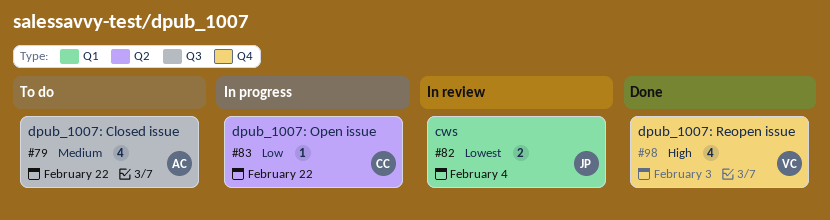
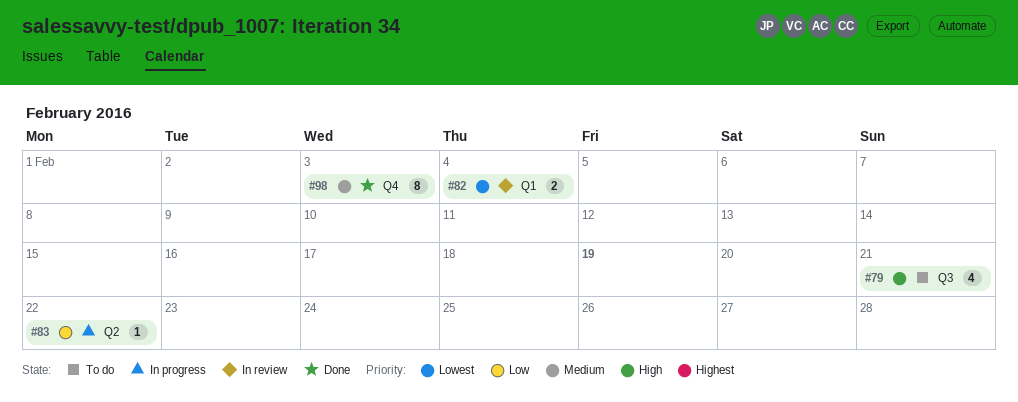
#79, priority: Medium -> High
#79, due: Feb 22 -> Feb 21
#98, priority: High -> Medium
#98, estimate: 4 -> 8

